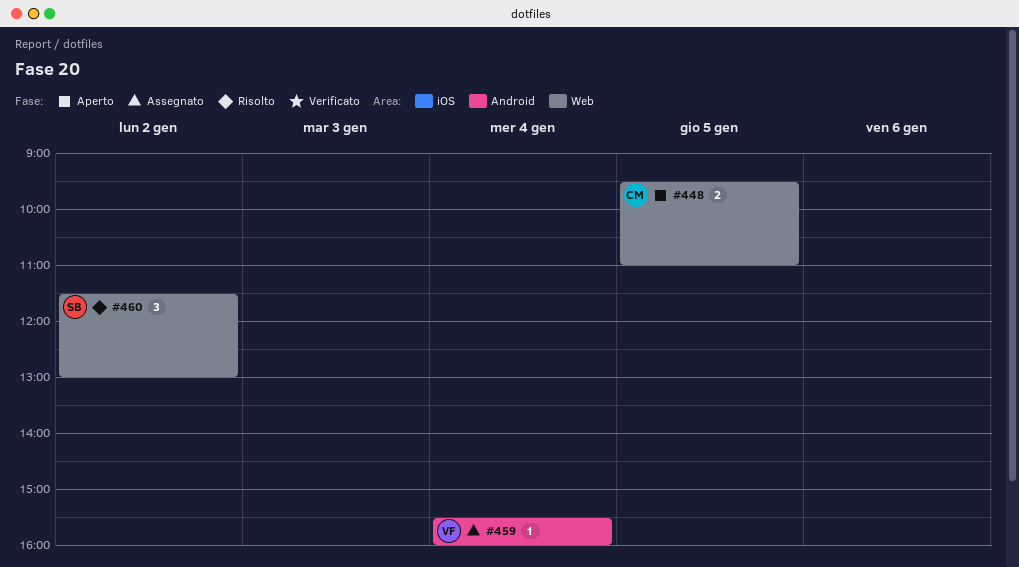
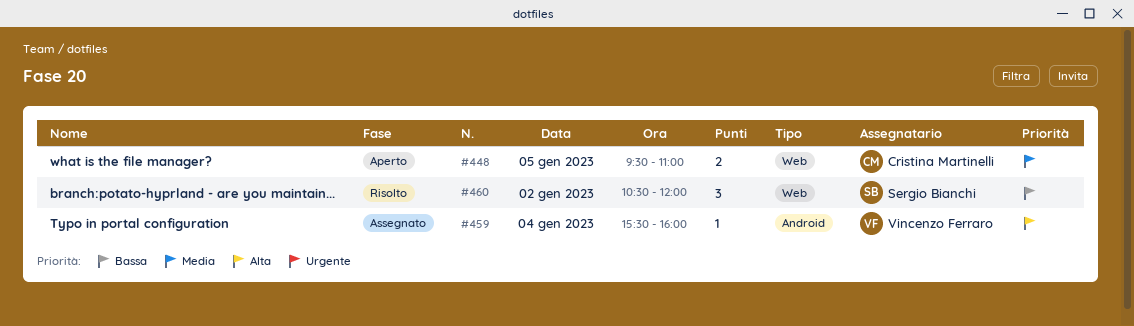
#460, begins: 11:30 -> 10:30
#460, ends: 13:00 -> 12:00

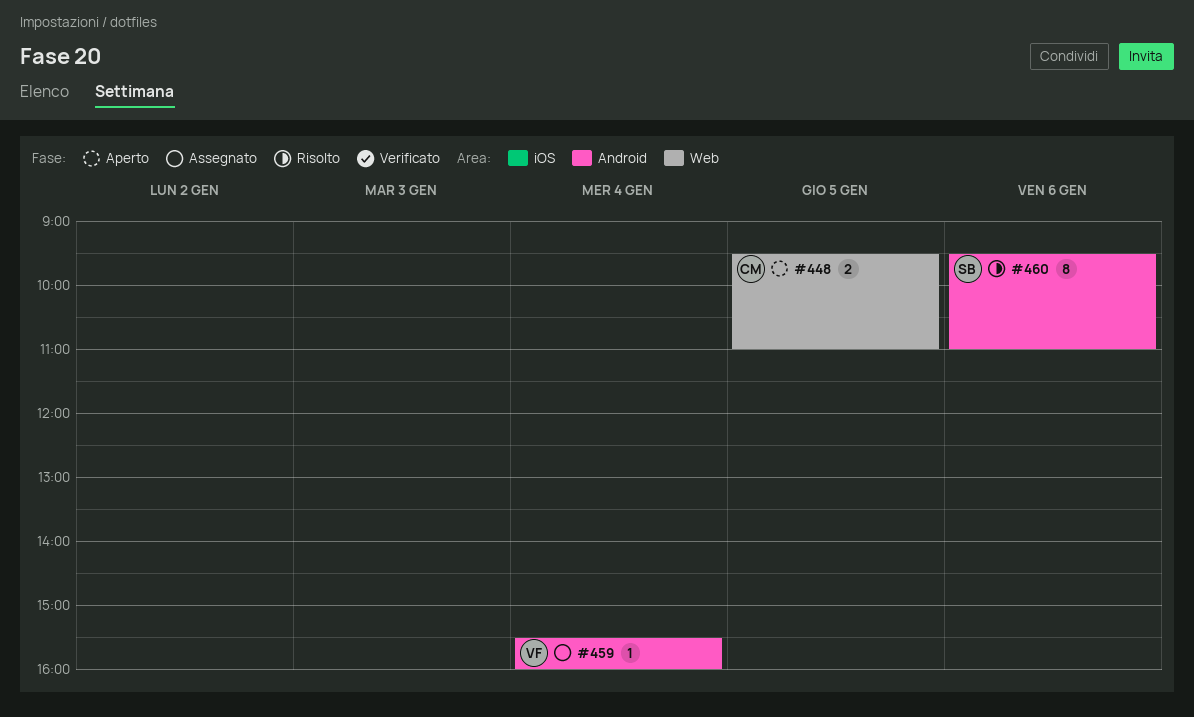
#460, label: Web -> Android
#460, estimate: 3 -> 8
#460, day: Jan 2 -> Jan 6
#460, begins: 10:30 -> 09:30
#460, ends: 12:00 -> 11:00

